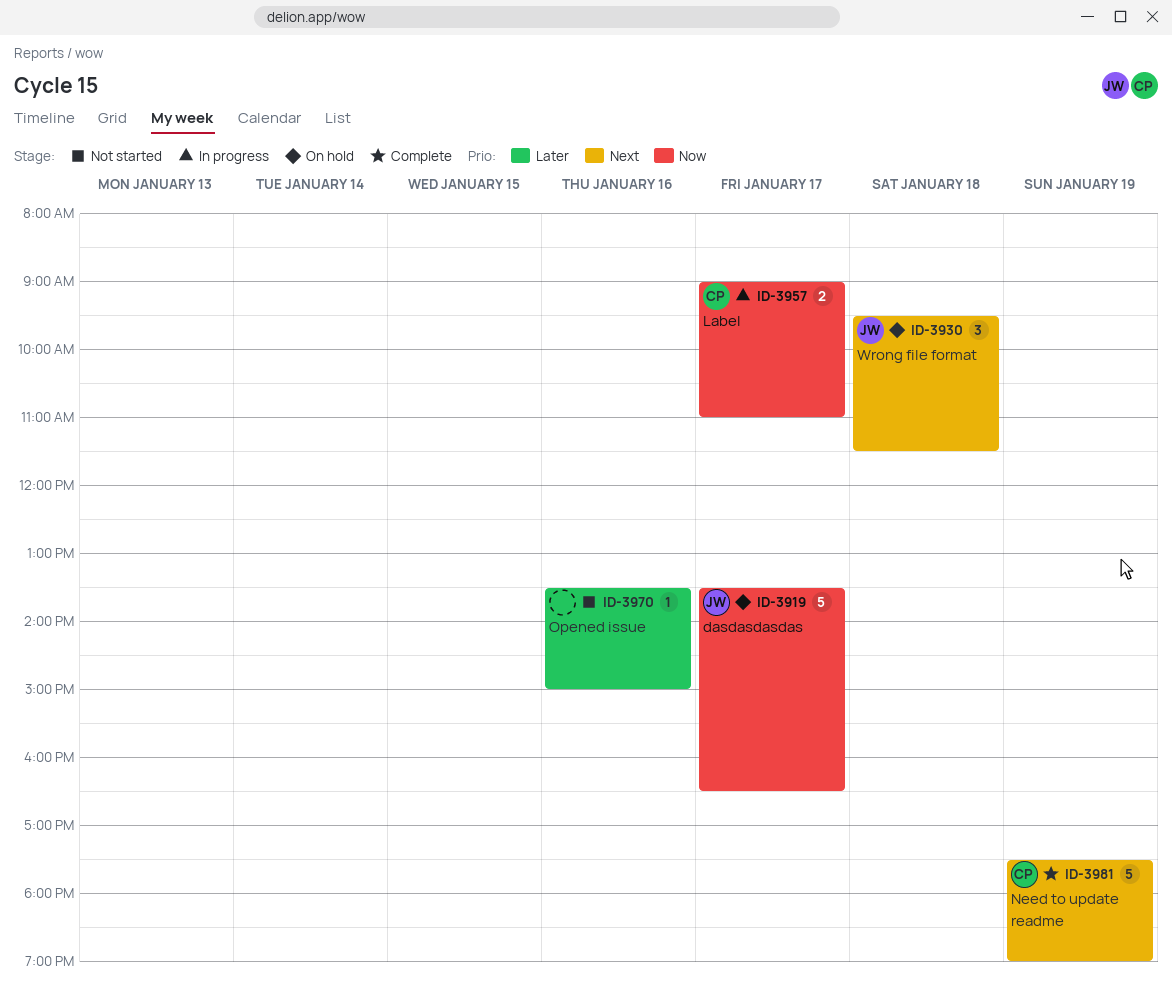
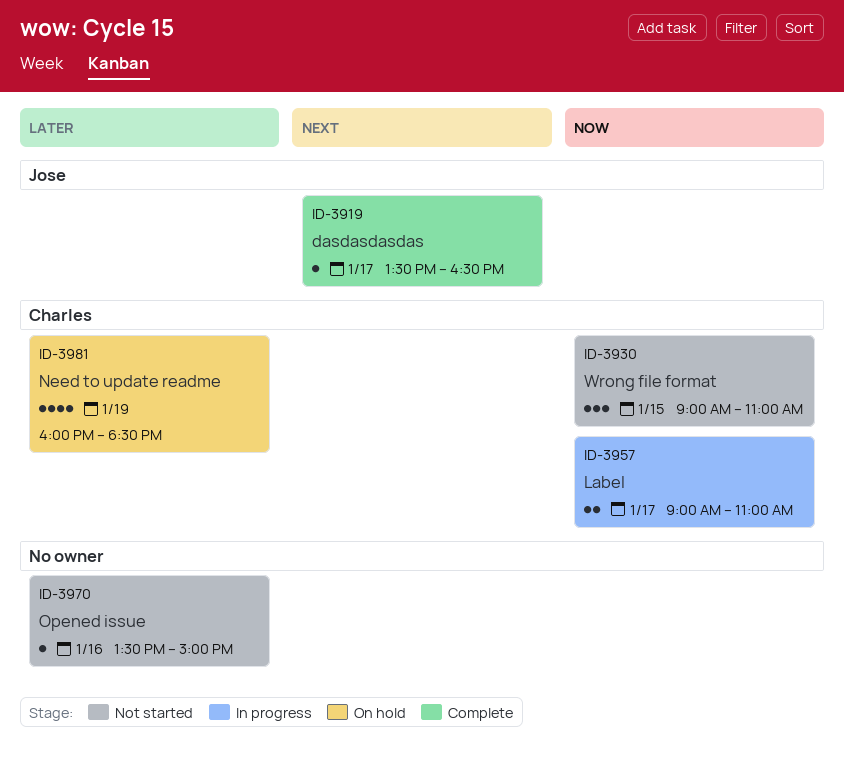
ID-3919, status: On hold -> Complete
ID-3919, priority: Now -> Next
ID-3919, estimate: 5 -> 1
ID-3930, status: On hold -> Not started
ID-3930, owner: Jose -> Charles
ID-3930, priority: Next -> Now
ID-3930, day: Jan 18 -> Jan 15
ID-3930, begins: 09:30 -> 09:00
ID-3930, ends: 11:30 -> 11:00
ID-3981, status: Complete -> On hold
ID-3981, priority: Next -> Later
ID-3981, estimate: 5 -> 4
ID-3981, begins: 17:30 -> 16:00
ID-3981, ends: 19:00 -> 18:30

